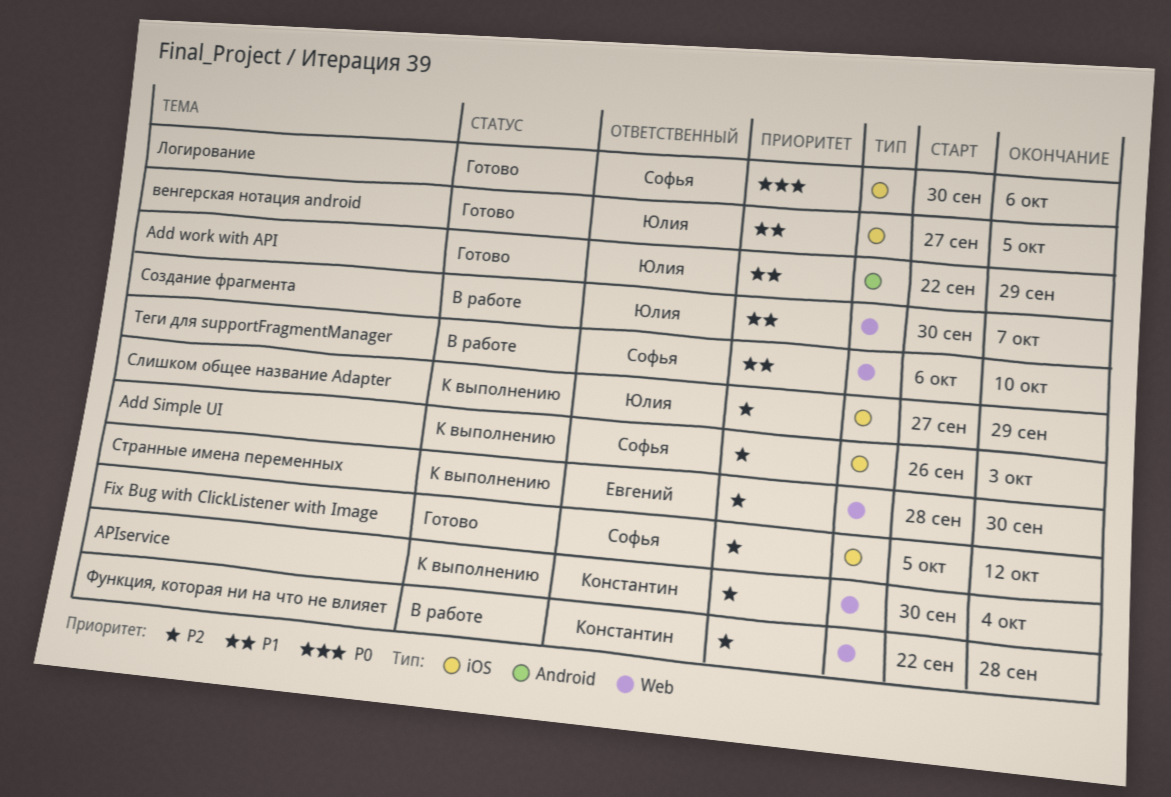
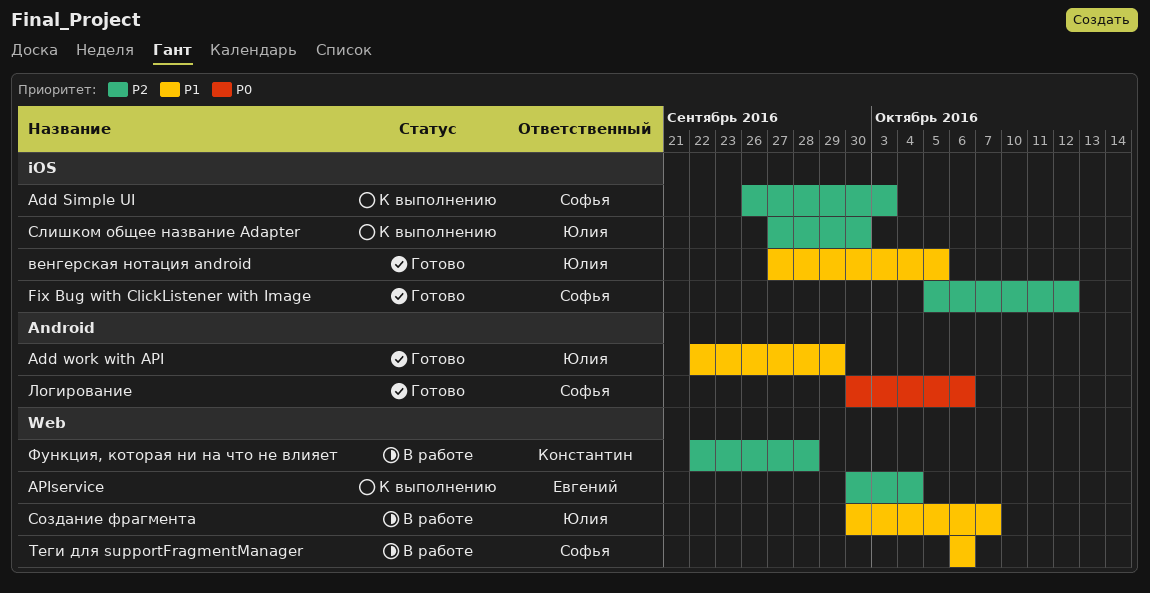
APIservice, owner: Константин -> Евгений
Логирование, label: iOS -> Android
Слишком общее название Adapter, due: Sep 29 -> Sep 30
Странные имена переменных: present -> none
Теги для supportFragmentManager, due: Oct 10 -> Oct 6

